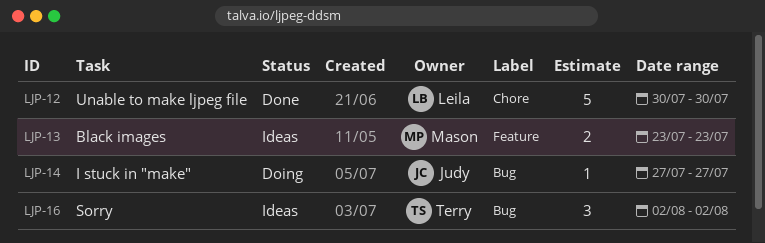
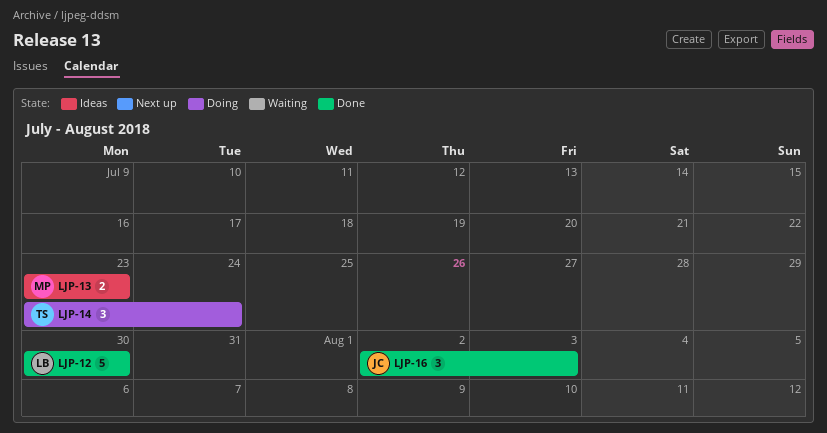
LJP-14, owner: Judy -> Terry
LJP-14, estimate: 1 -> 3
LJP-14, start: Jul 27 -> Jul 23
LJP-14, due: Jul 27 -> Jul 24
LJP-16, status: Ideas -> Done
LJP-16, owner: Terry -> Judy
LJP-16, due: Aug 2 -> Aug 3

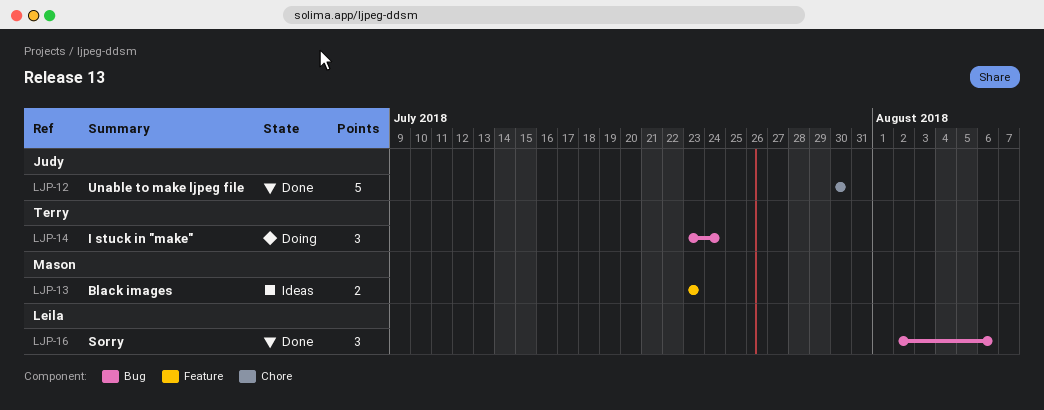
LJP-12, owner: Leila -> Judy
LJP-16, owner: Judy -> Leila
LJP-16, due: Aug 3 -> Aug 6

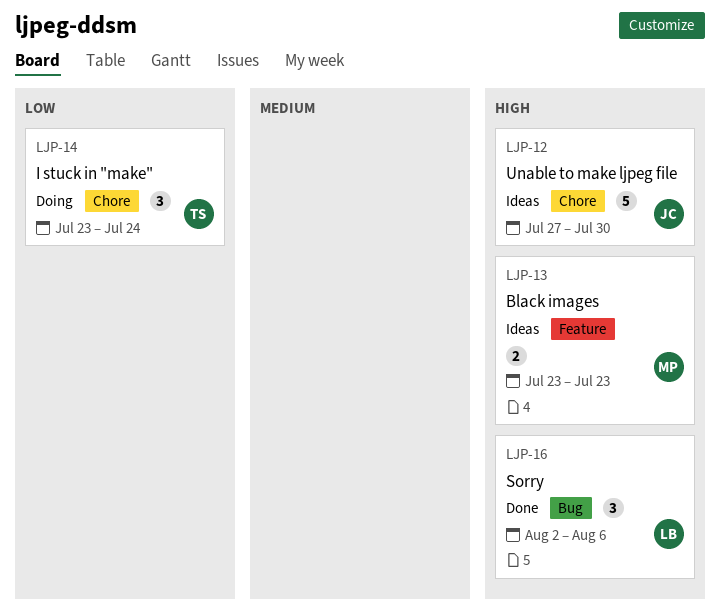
LJP-12, status: Done -> Ideas
LJP-12, start: Jul 30 -> Jul 27
LJP-14, label: Bug -> Chore

